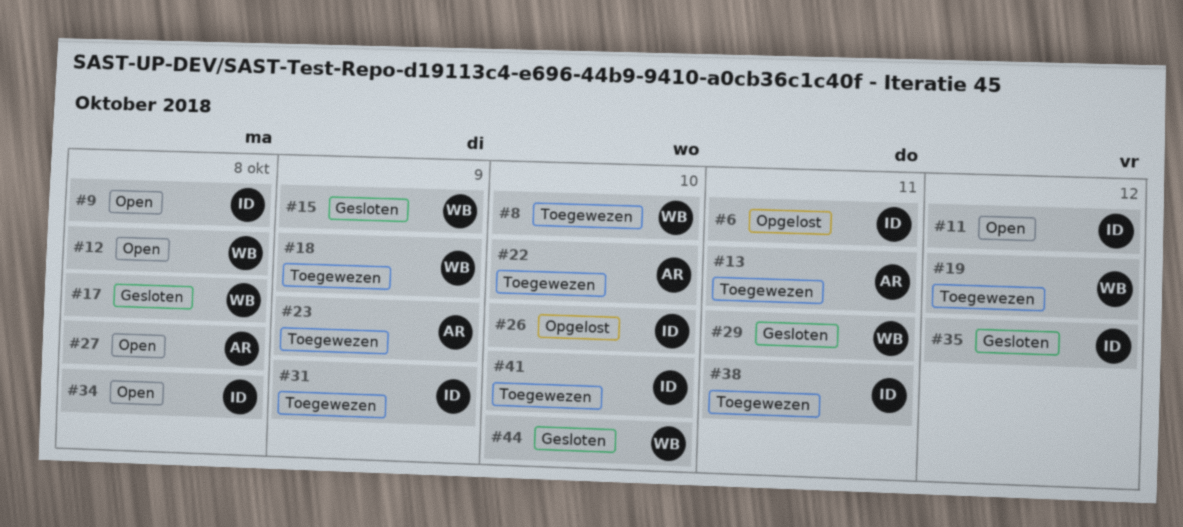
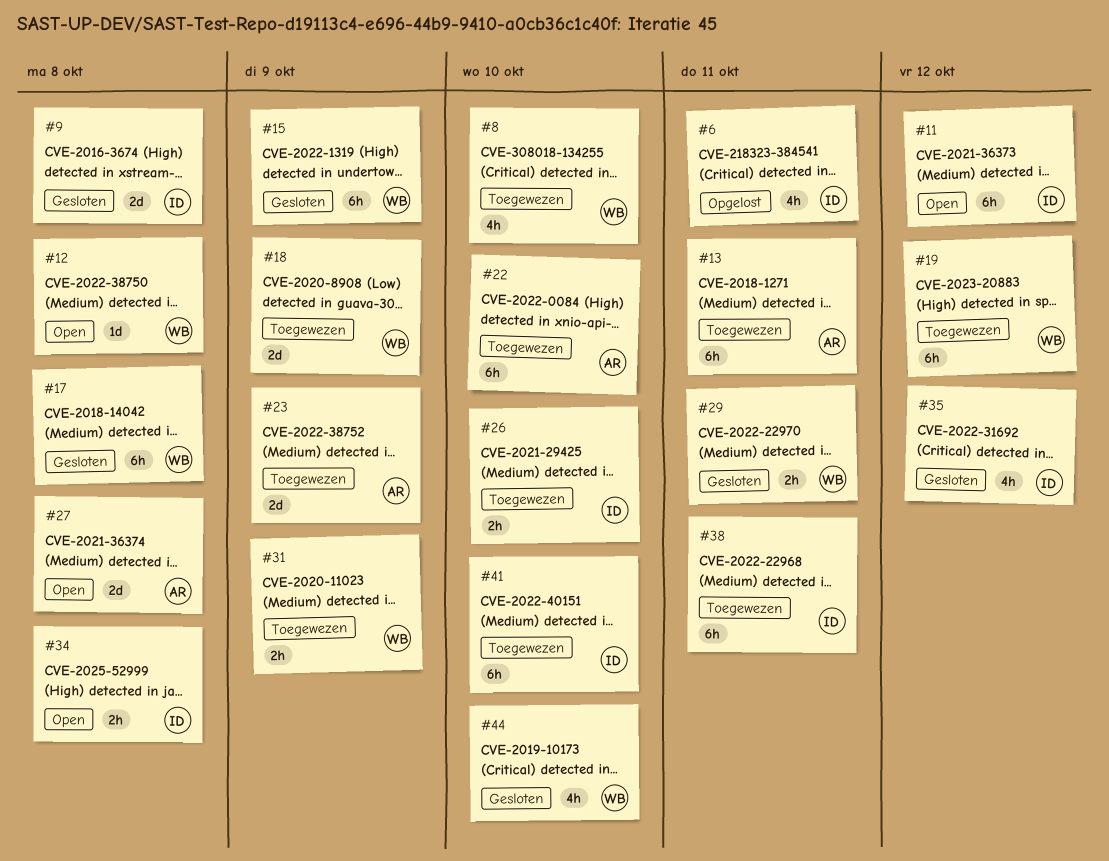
#9, status: Open -> Gesloten
#26, status: Opgelost -> Toegewezen
#31, owner: ID -> WB

